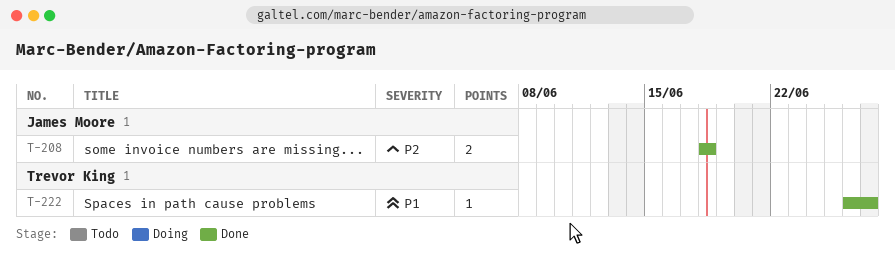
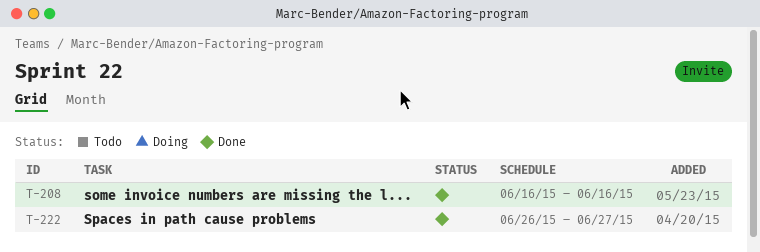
T-208, start: Jun 18 -> Jun 16
T-208, due: Jun 18 -> Jun 16

